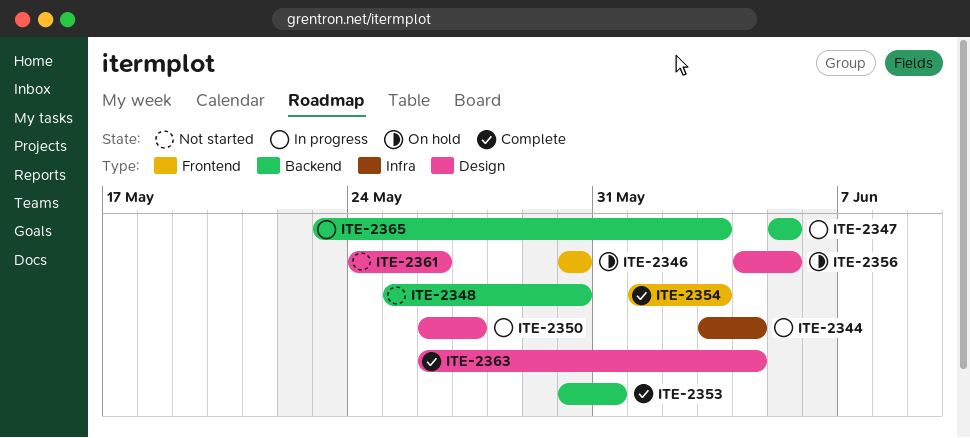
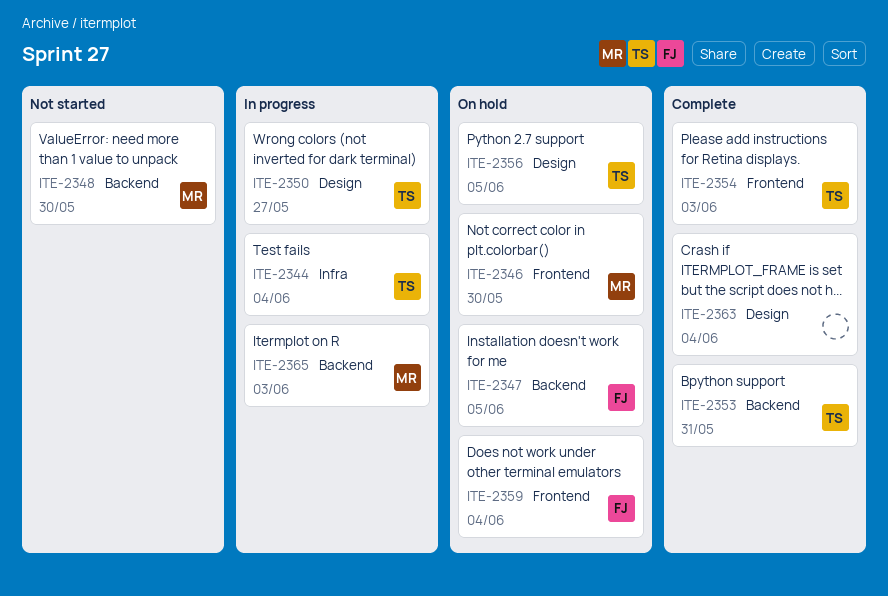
ITE-2347, status: In progress -> On hold
ITE-2359: none -> present
ITE-2361: present -> none

